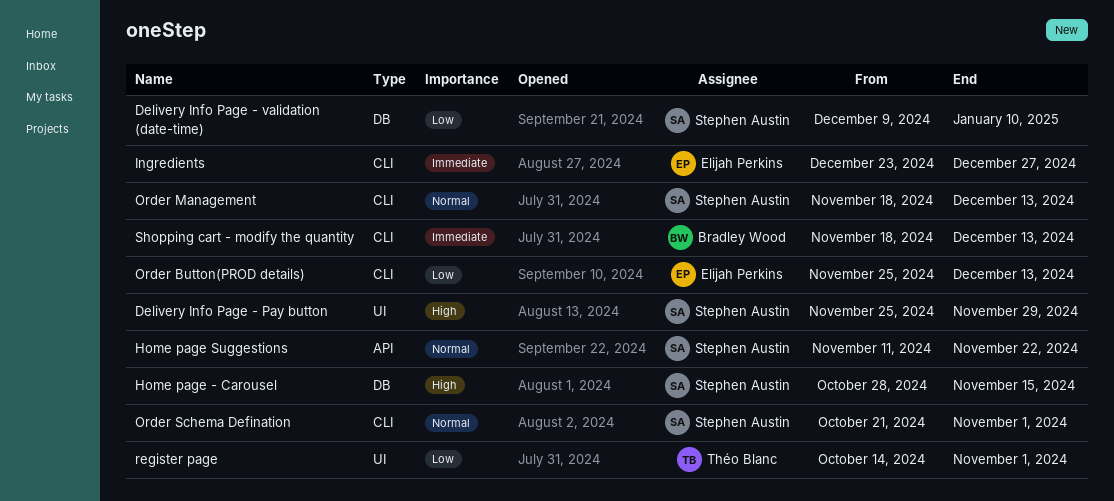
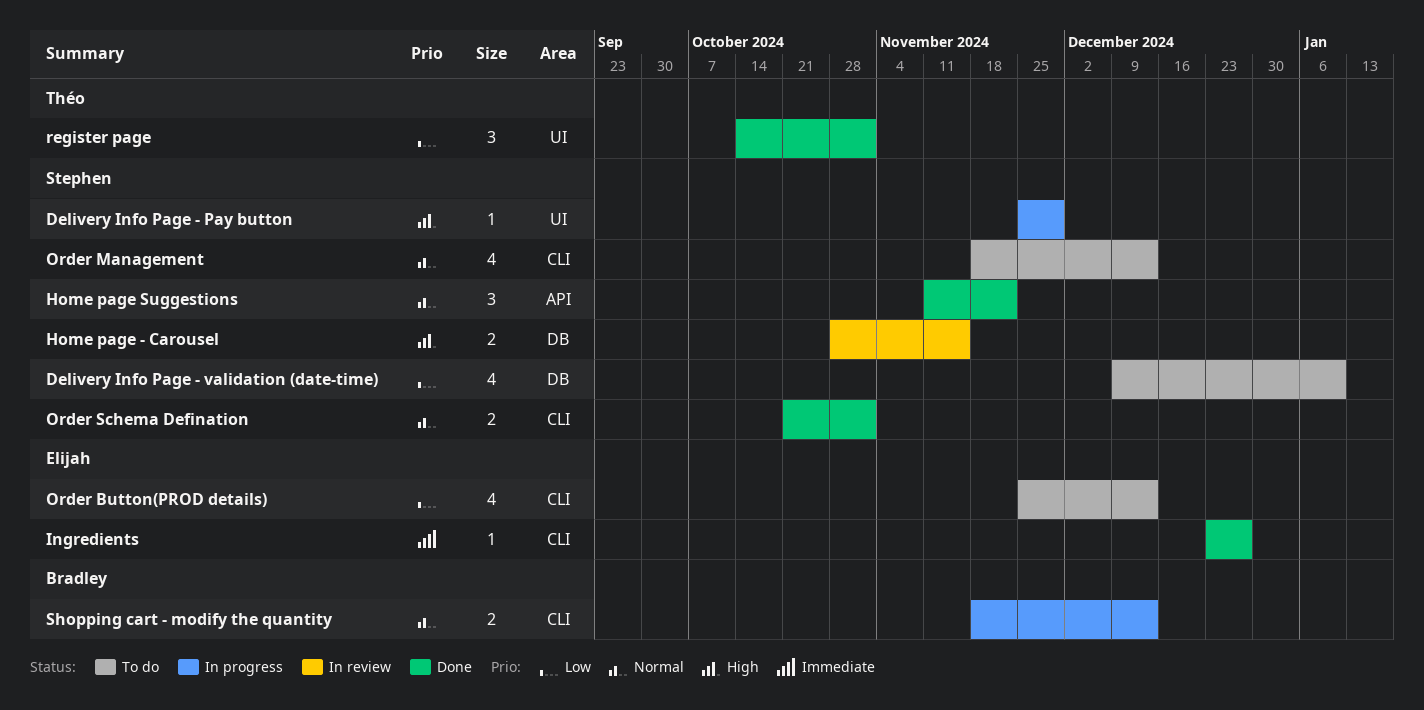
Shopping cart - modify the quantity, priority: Immediate -> Normal

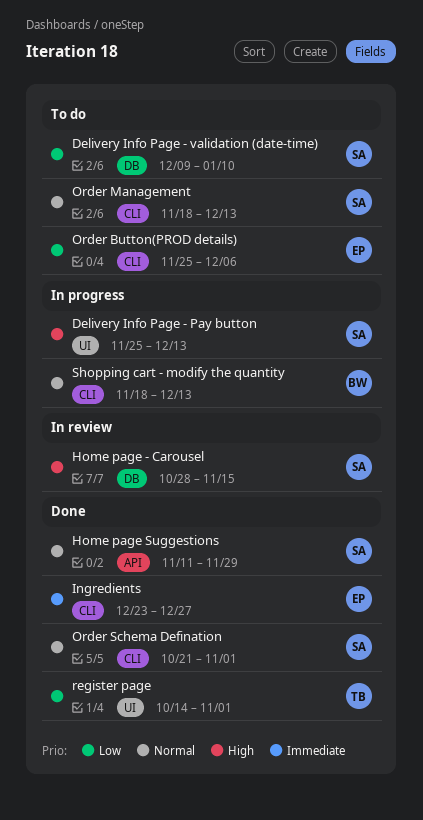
Delivery Info Page - Pay button, due: Nov 29 -> Dec 13
Home page Suggestions, due: Nov 22 -> Nov 29
Order Button(PROD details), due: Dec 13 -> Dec 6

